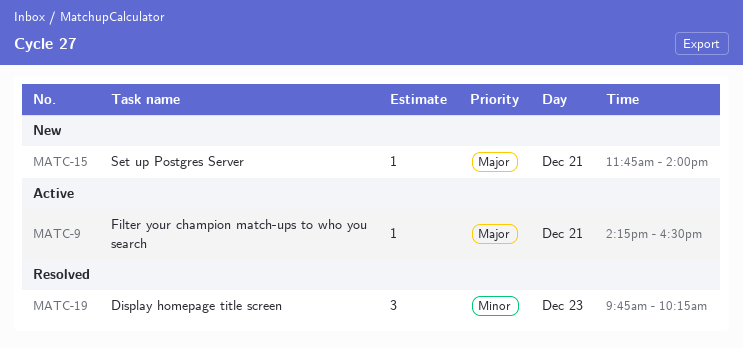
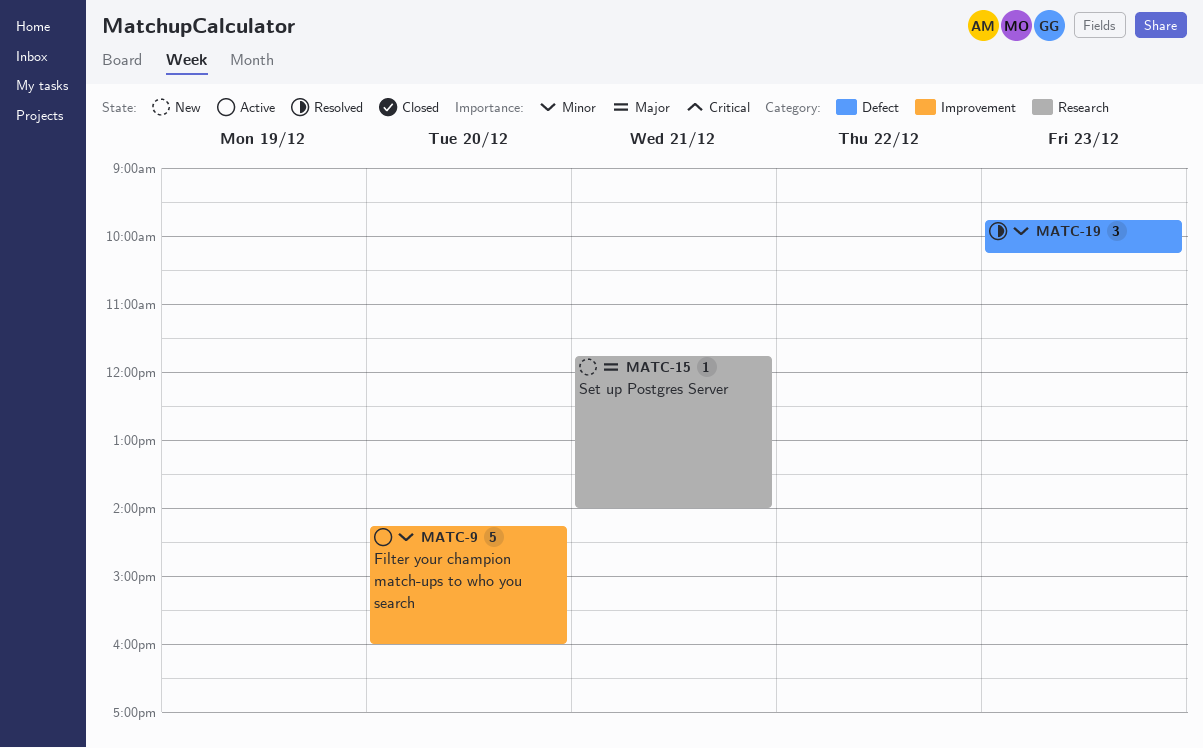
MATC-9, priority: Major -> Minor
MATC-9, estimate: 1 -> 5
MATC-9, day: Dec 21 -> Dec 20
MATC-9, ends: 16:30 -> 16:00

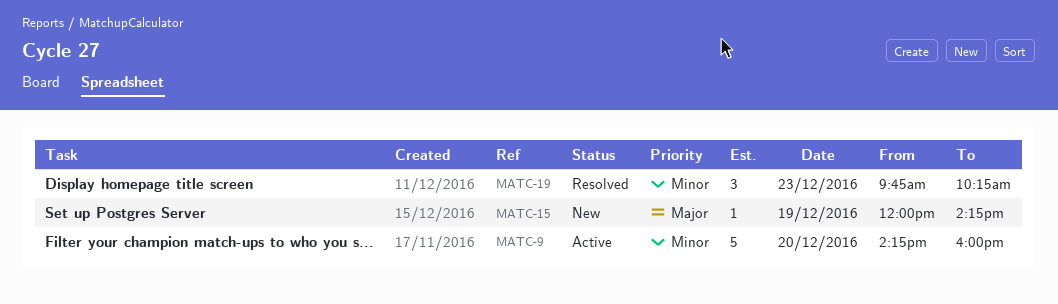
MATC-15, day: Dec 21 -> Dec 19
MATC-15, begins: 11:45 -> 12:00
MATC-15, ends: 14:00 -> 14:15

